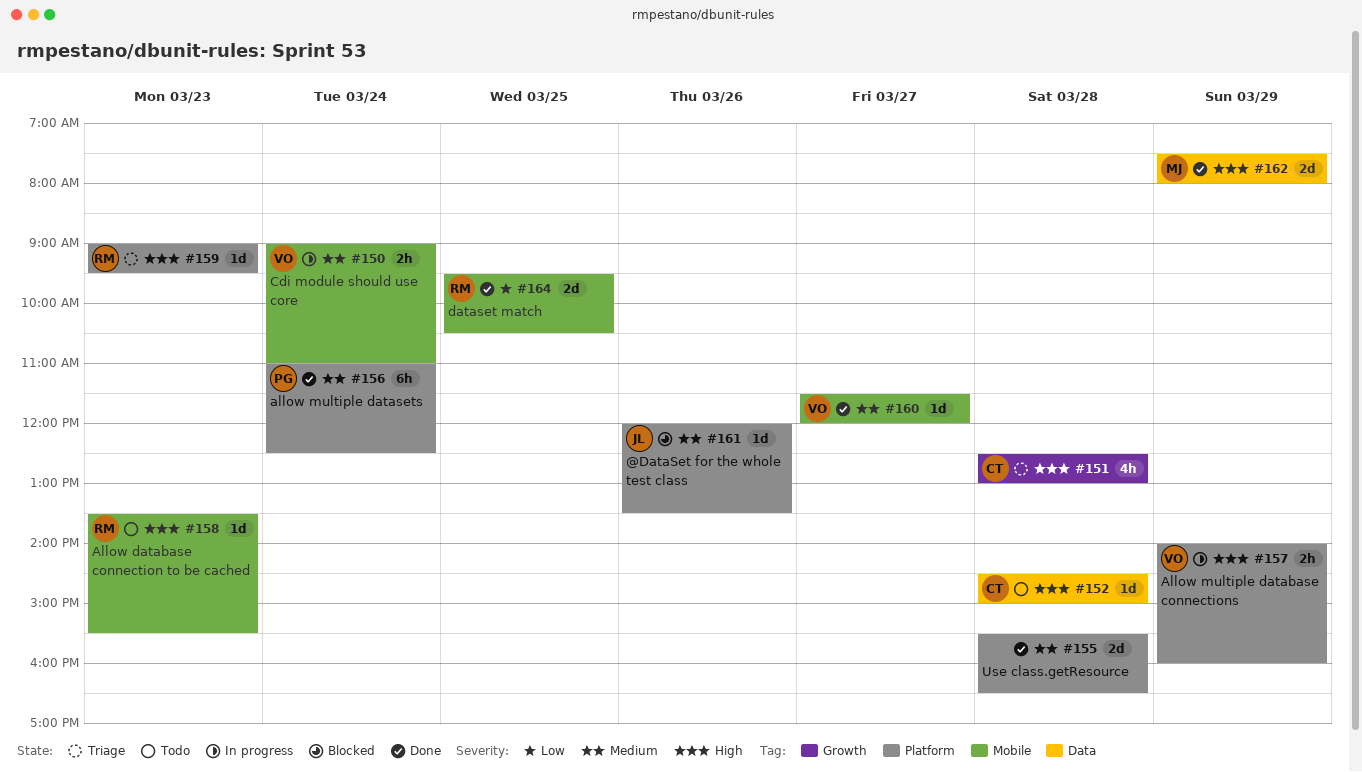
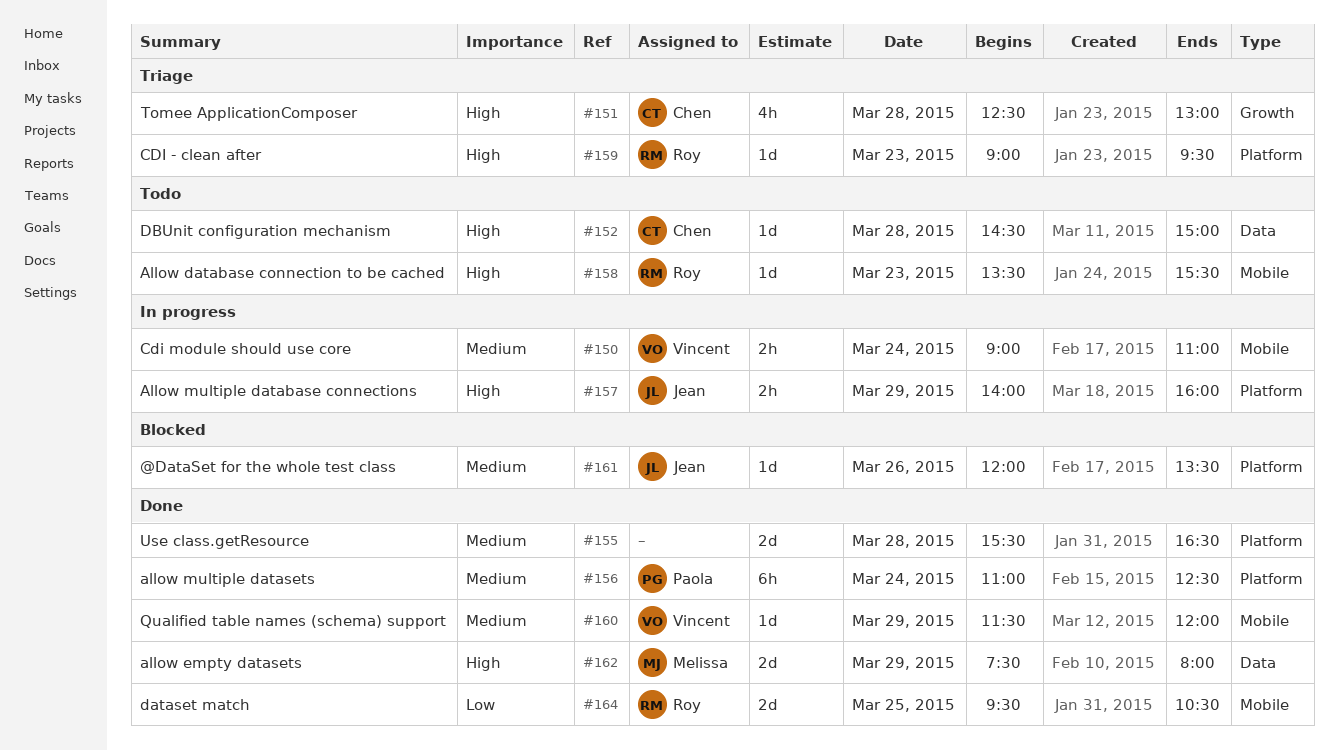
#157, owner: Vincent -> Jean
#160, day: Mar 27 -> Mar 29

